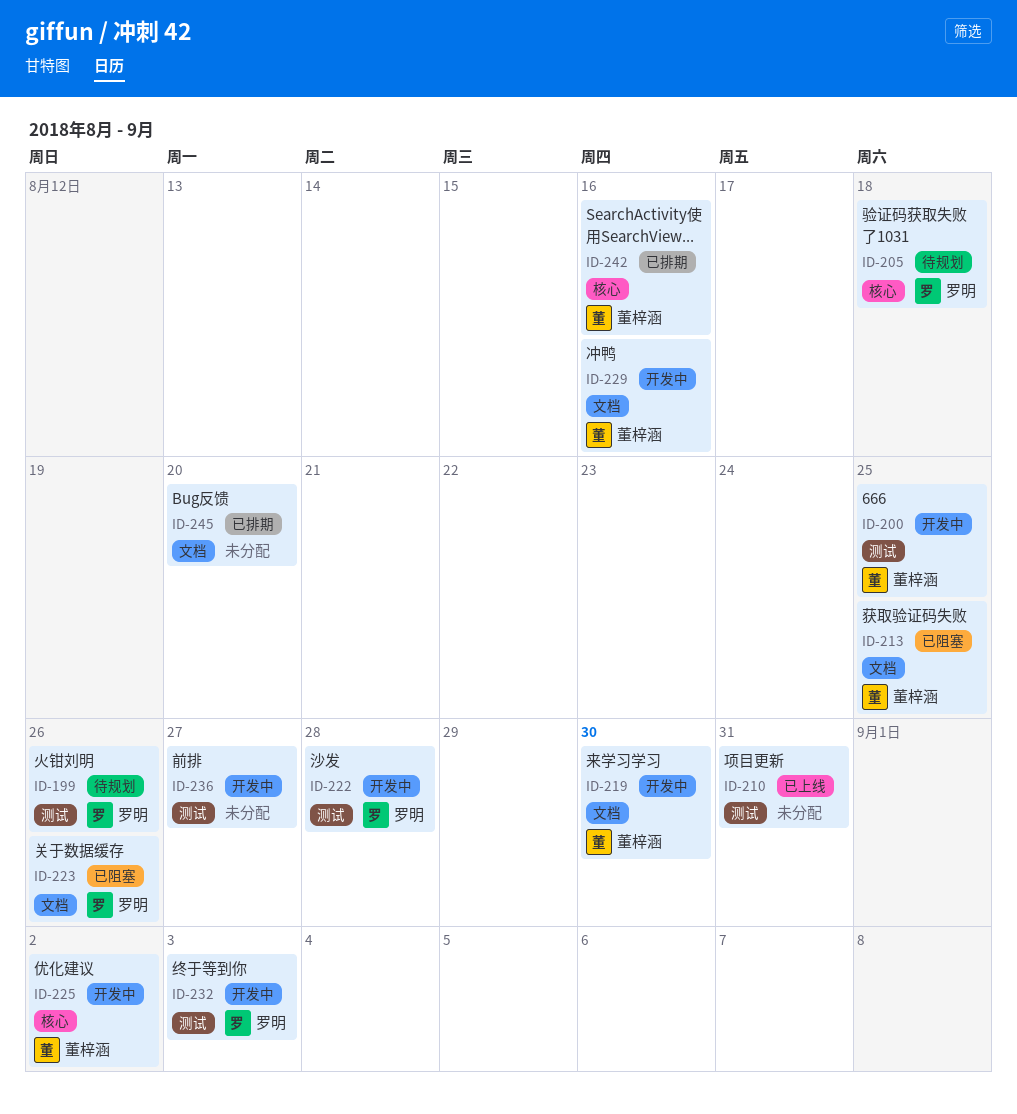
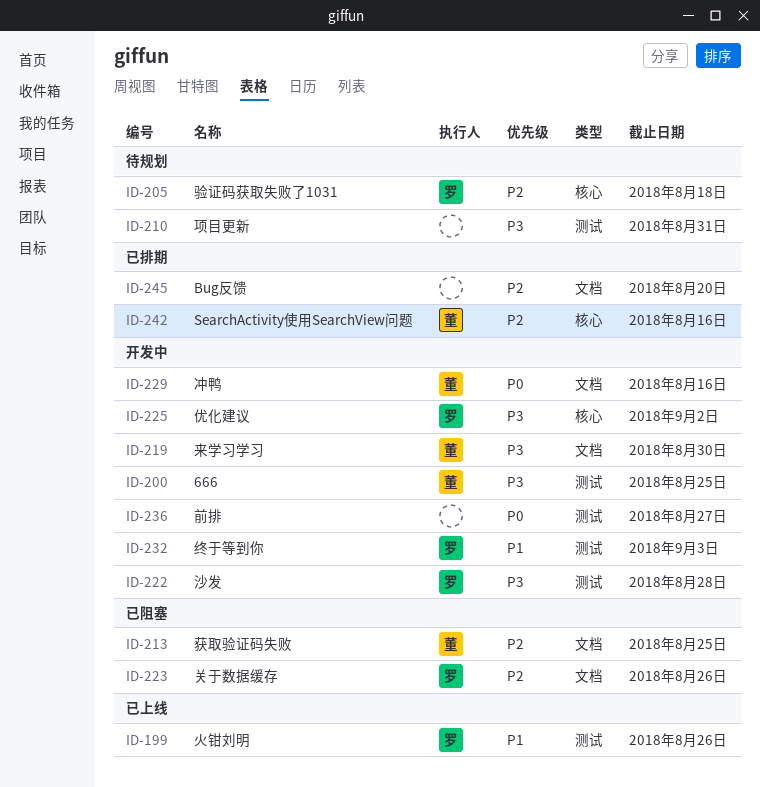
ID-199, status: 待规划 -> 已上线
ID-210, status: 已上线 -> 待规划
ID-225, owner: 董梓涵 -> 罗明

